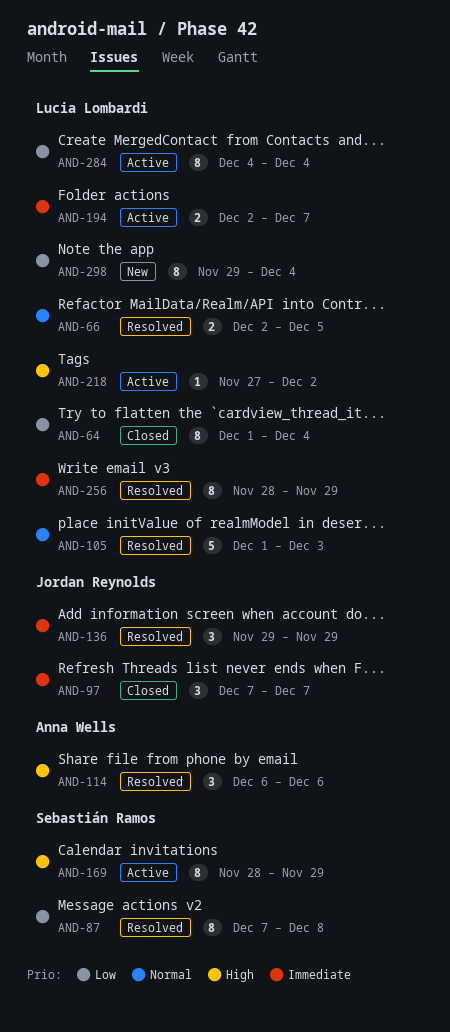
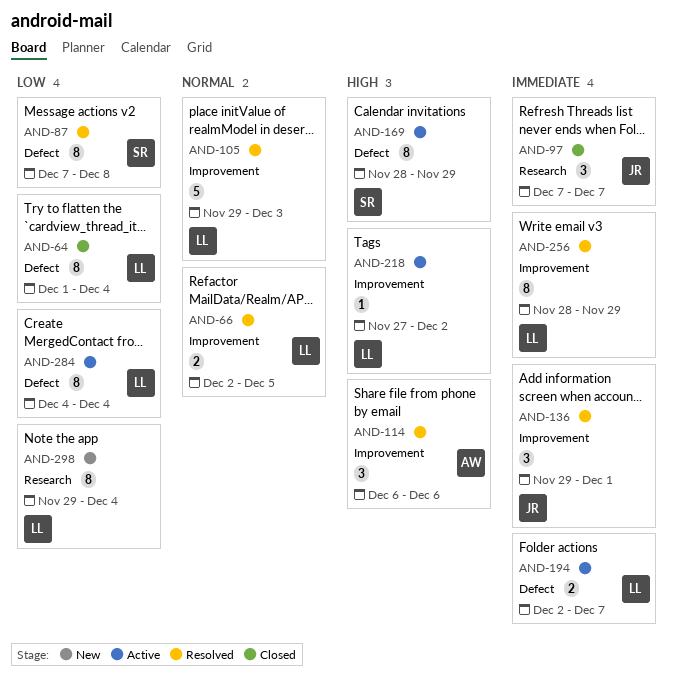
AND-105, start: Dec 1 -> Nov 29
AND-136, due: Nov 29 -> Dec 1

